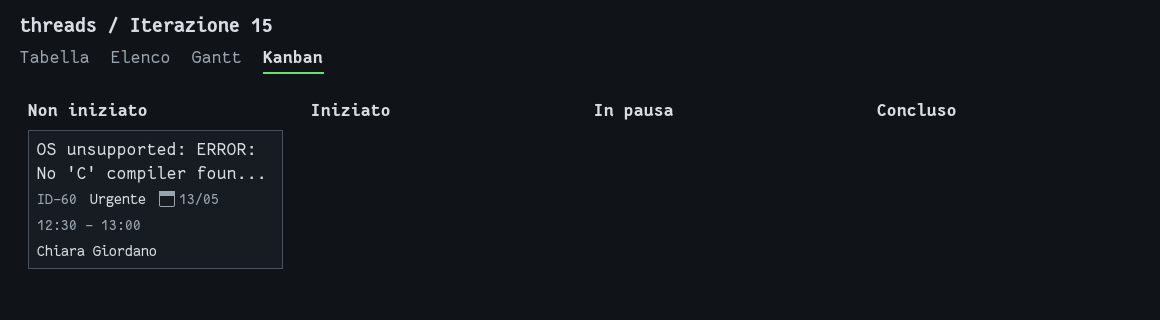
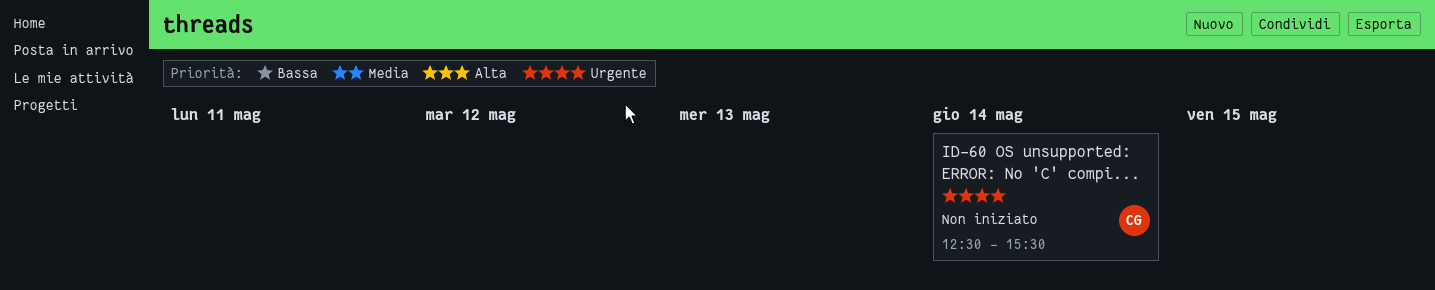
ID-60, day: May 13 -> May 14
ID-60, ends: 13:00 -> 15:30

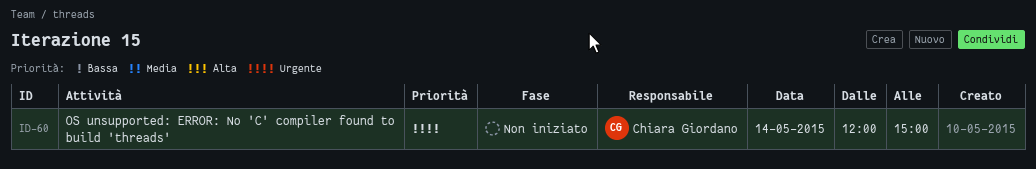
ID-60, begins: 12:30 -> 12:00
ID-60, ends: 15:30 -> 15:00

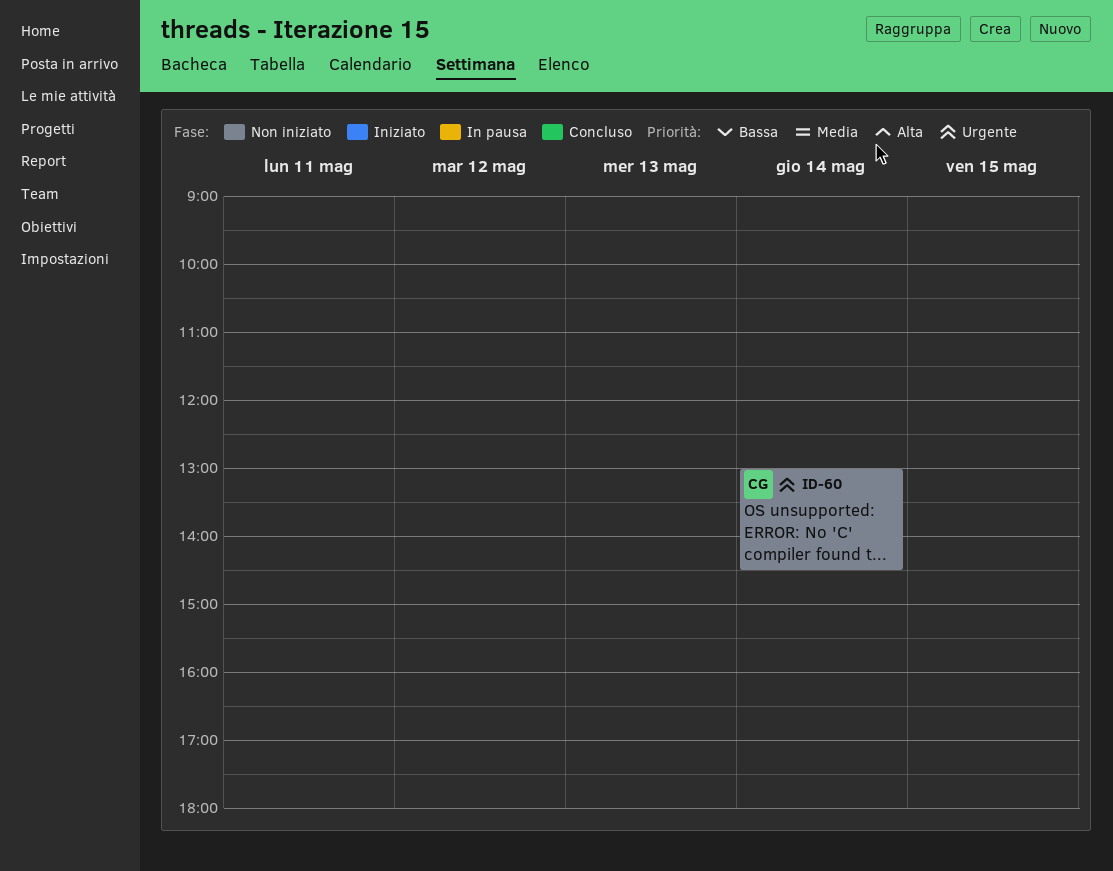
ID-60, begins: 12:00 -> 13:00
ID-60, ends: 15:00 -> 14:30

